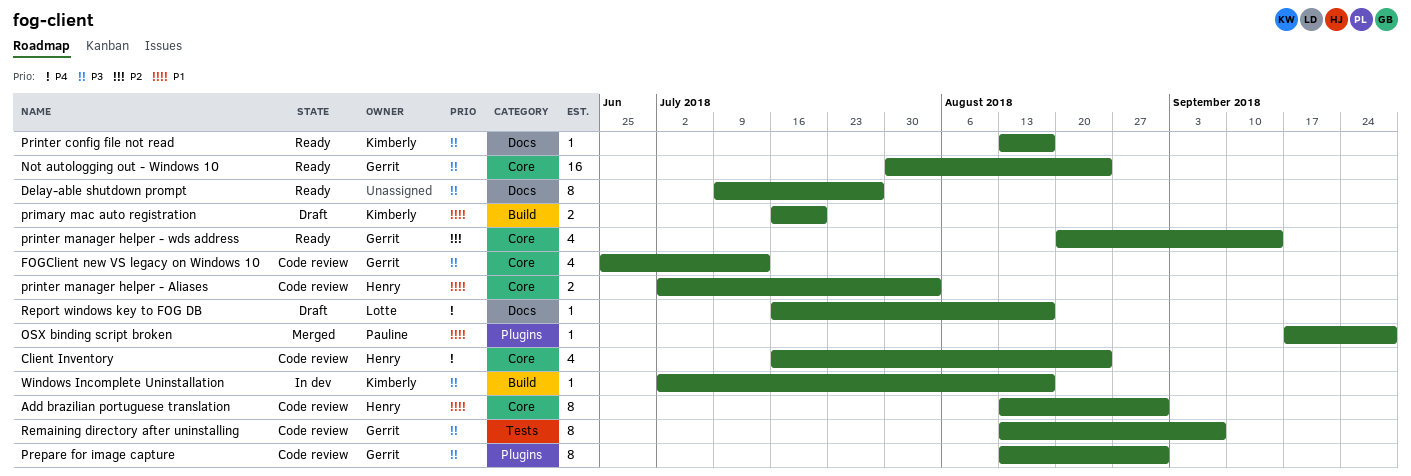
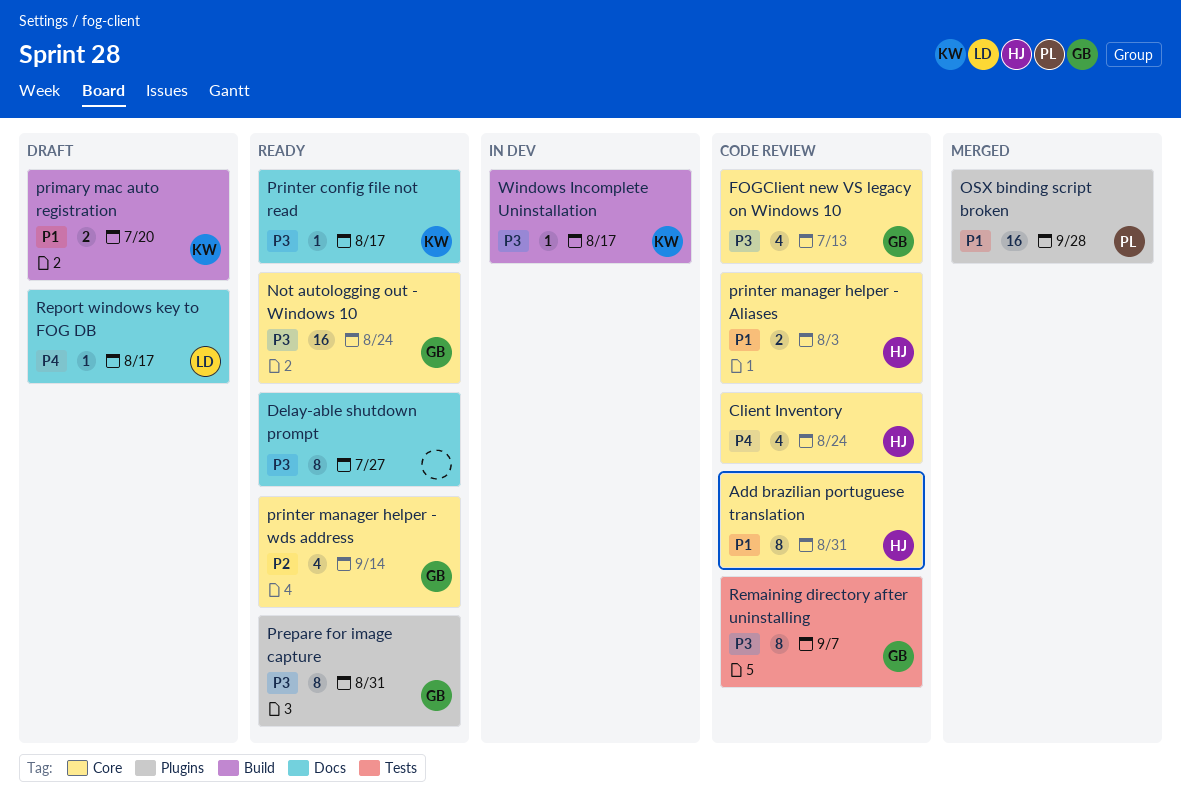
OSX binding script broken, estimate: 1 -> 16
Prepare for image capture, status: Code review -> Ready

